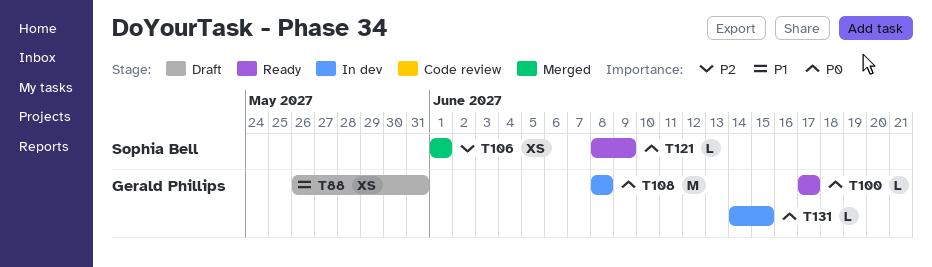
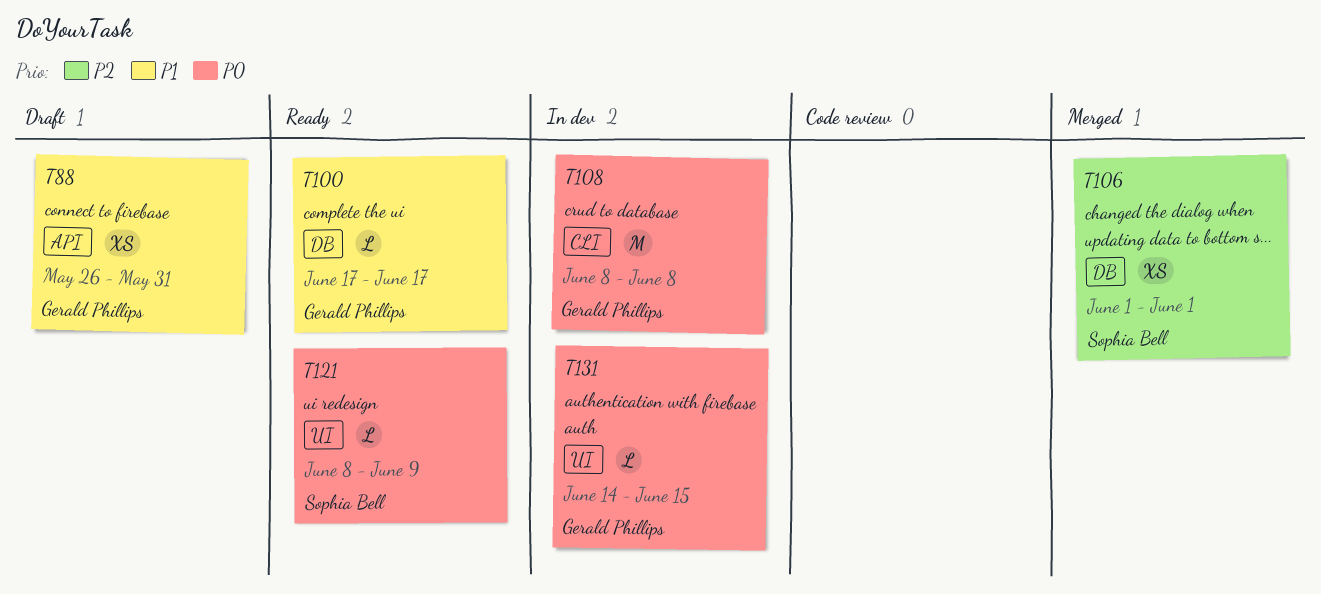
T100, priority: P0 -> P1

